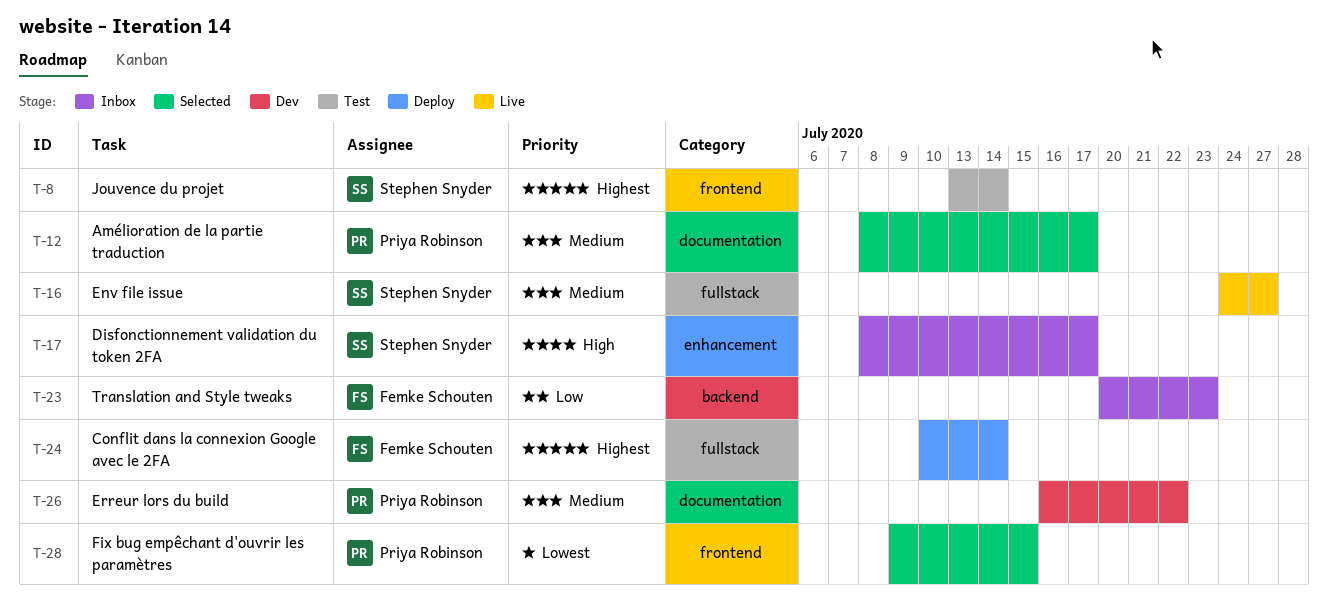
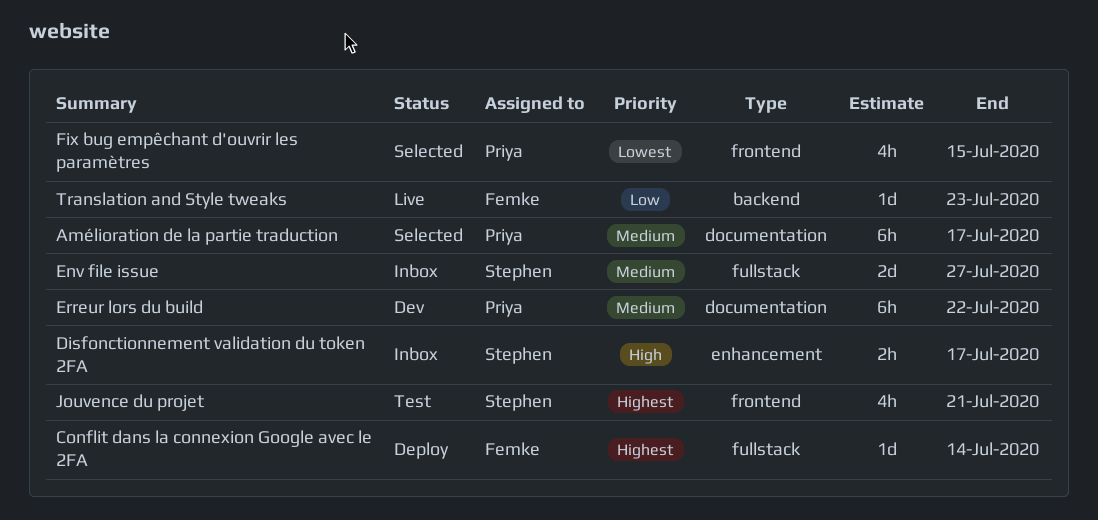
Env file issue, status: Live -> Inbox
Jouvence du projet, due: Jul 14 -> Jul 21
Translation and Style tweaks, status: Inbox -> Live

